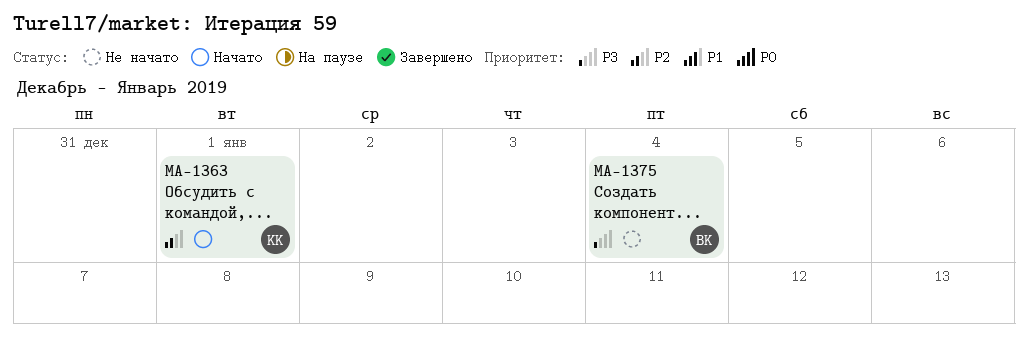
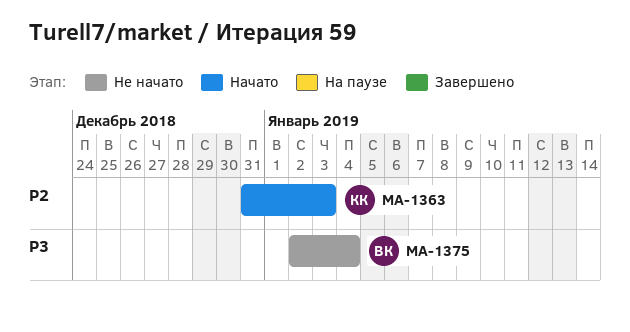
MA-1363, due: Jan 1 -> Jan 3

